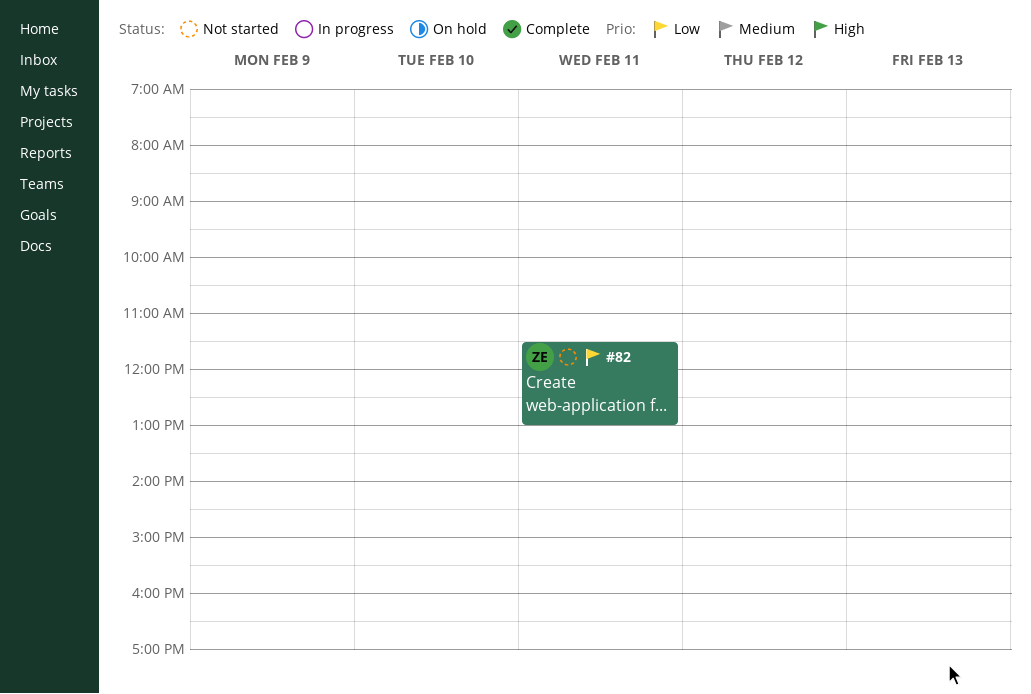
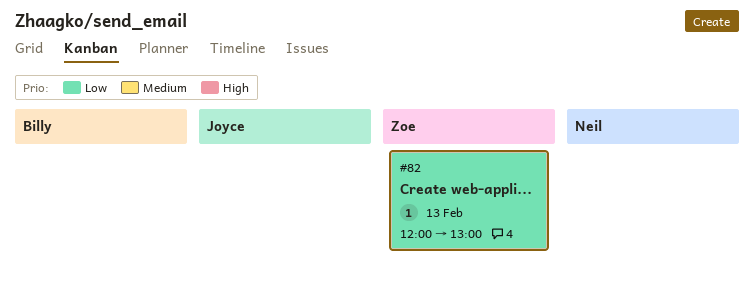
#82, day: Feb 11 -> Feb 13
#82, begins: 11:30 -> 12:00

